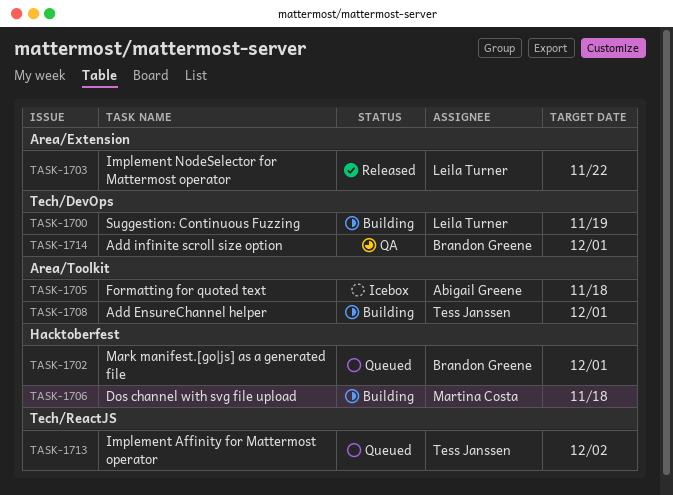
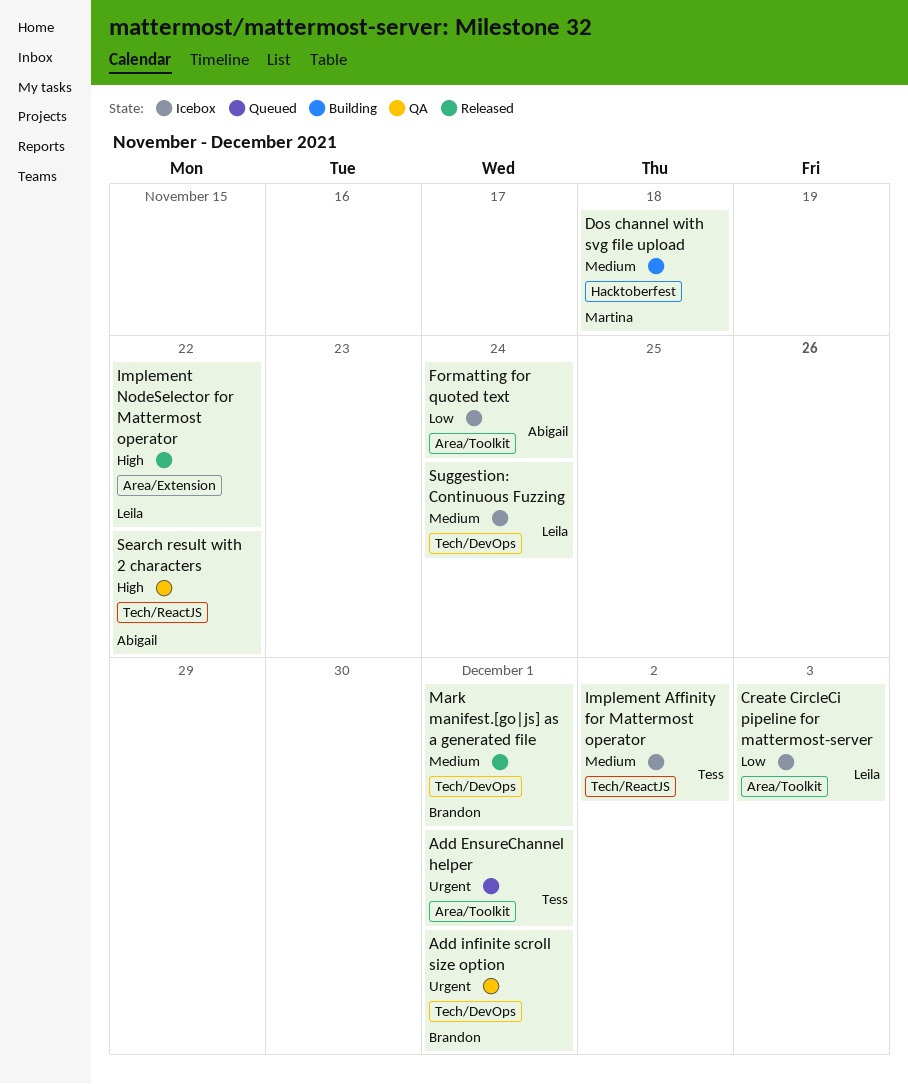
Add EnsureChannel helper, status: Building -> Queued
Create CircleCi pipeline for mattermost-server: none -> present
Formatting for quoted text, due: Nov 18 -> Nov 24
Implement Affinity for Mattermost operator, status: Queued -> Icebox
Mark manifest.[go|js] as a generated file, status: Queued -> Released
Mark manifest.[go|js] as a generated file, label: Hacktoberfest -> Tech/DevOps
Search result with 2 characters: none -> present
Suggestion: Continuous Fuzzing, status: Building -> Icebox
Suggestion: Continuous Fuzzing, due: Nov 19 -> Nov 24

